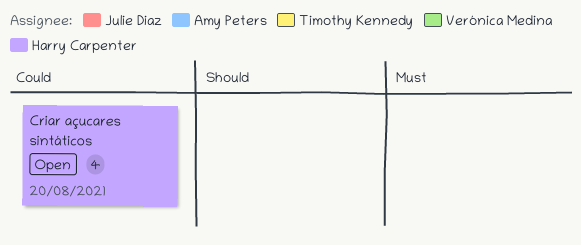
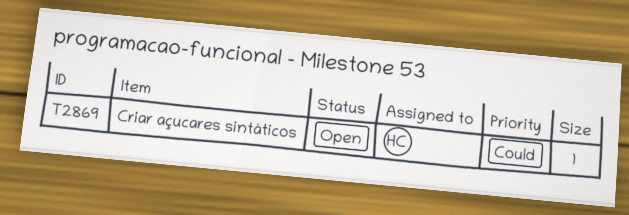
Criar açucares sintáticos, estimate: 4 -> 1

